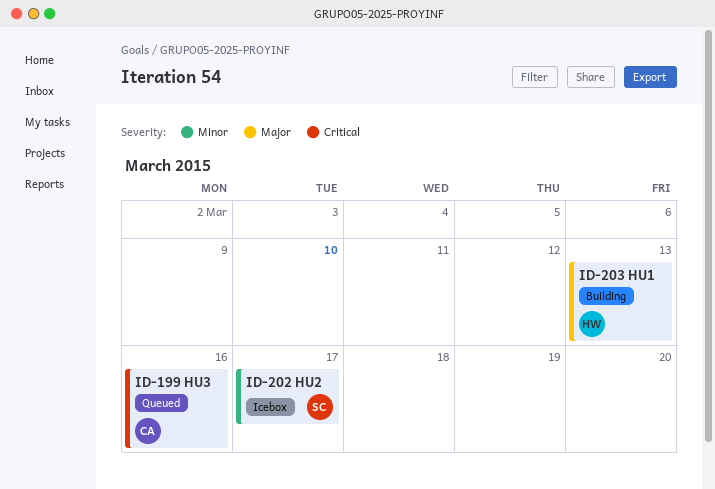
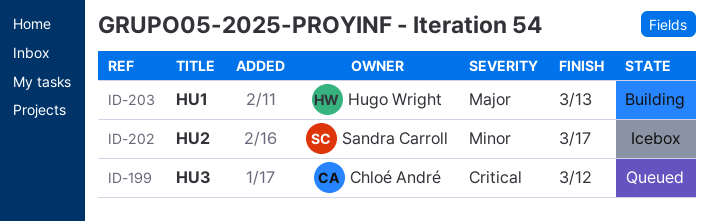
ID-199, due: Mar 16 -> Mar 12

